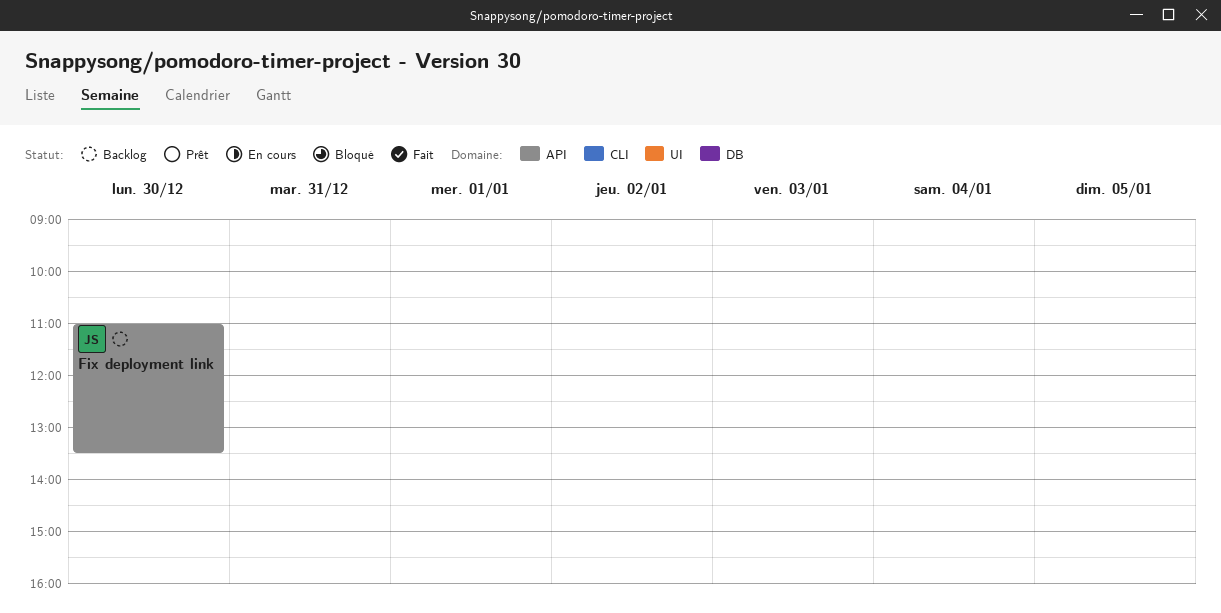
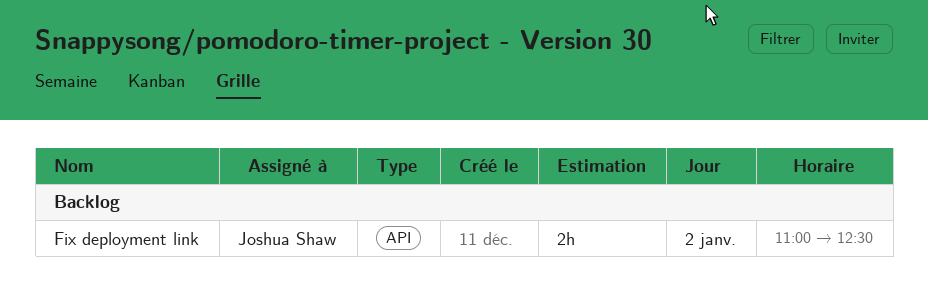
Fix deployment link, day: Dec 30 -> Jan 2
Fix deployment link, ends: 13:30 -> 12:30

